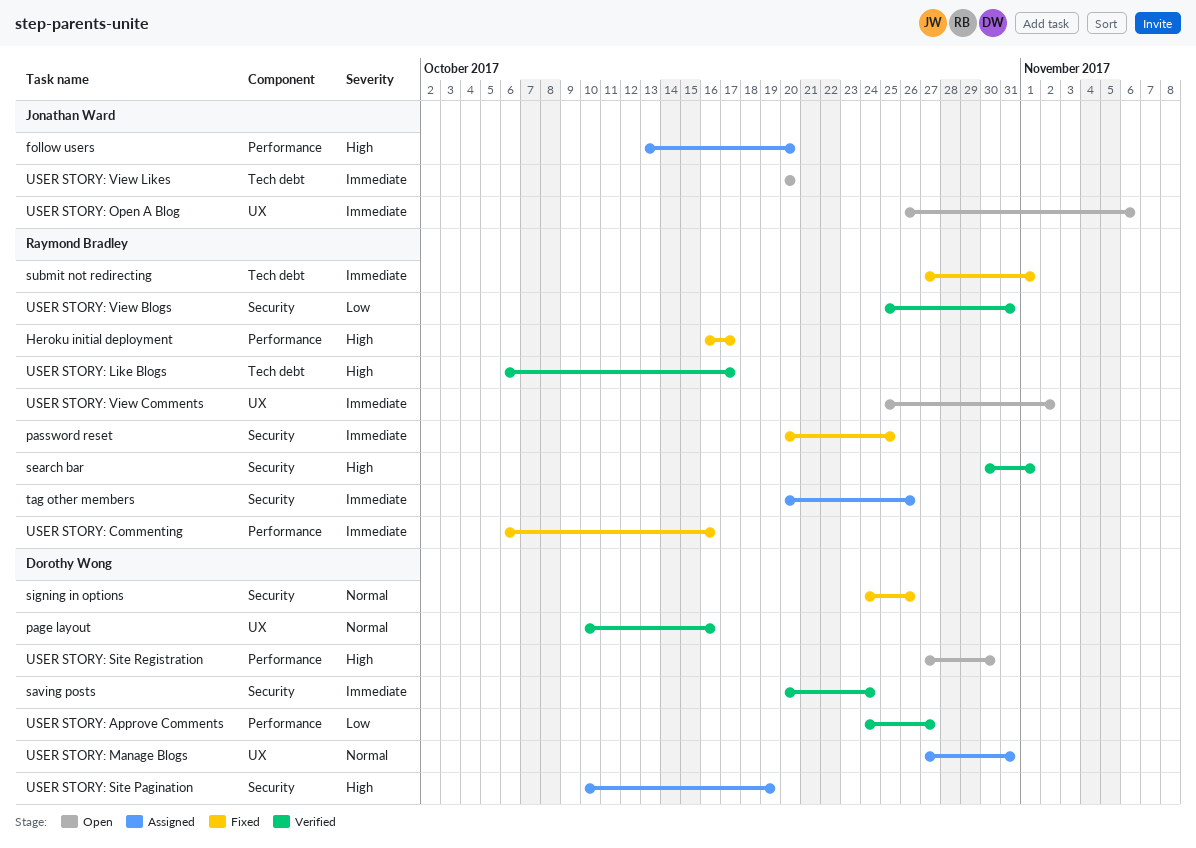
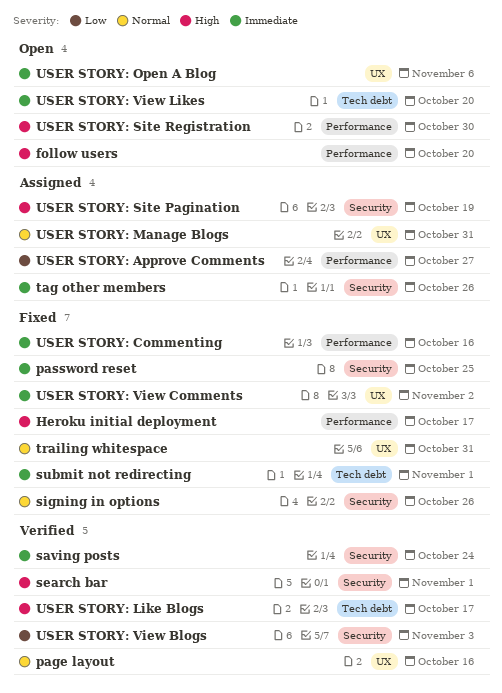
follow users, status: Assigned -> Open
trailing whitespace: none -> present
USER STORY: Approve Comments, status: Verified -> Assigned
USER STORY: View Blogs, due: Oct 31 -> Nov 3
USER STORY: View Comments, status: Open -> Fixed

